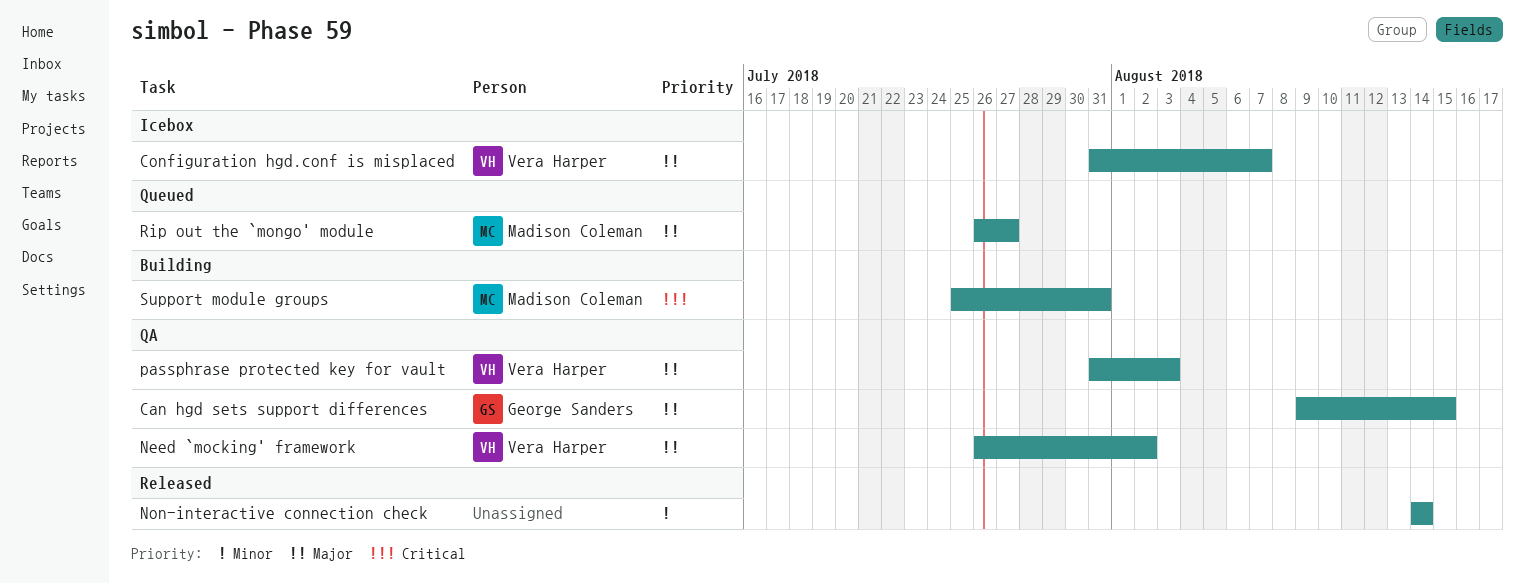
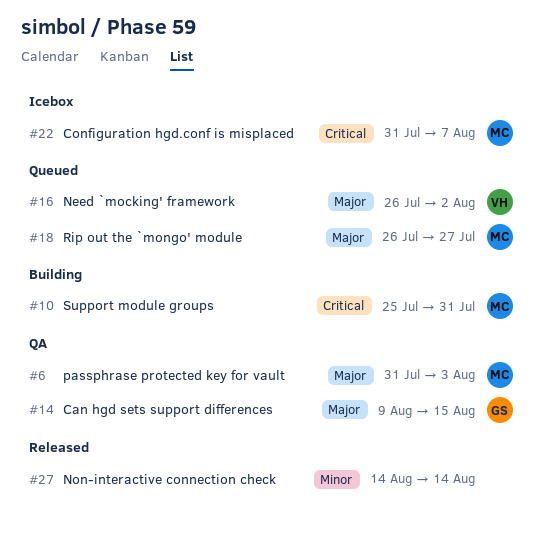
Configuration hgd.conf is misplaced, owner: Vera Harper -> Madison Coleman
Configuration hgd.conf is misplaced, priority: Major -> Critical
Need `mocking' framework, status: QA -> Queued
passphrase protected key for vault, owner: Vera Harper -> Madison Coleman

